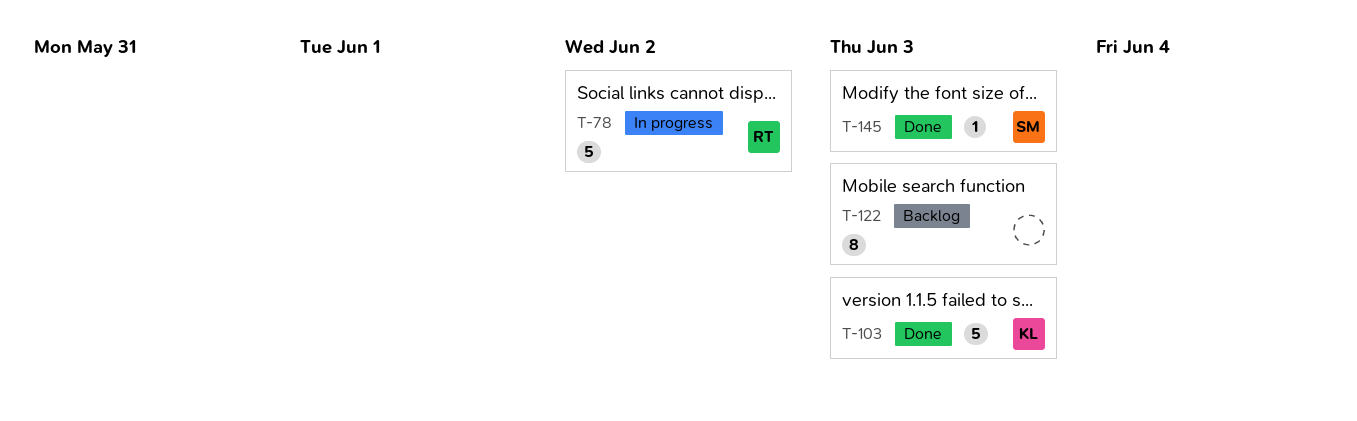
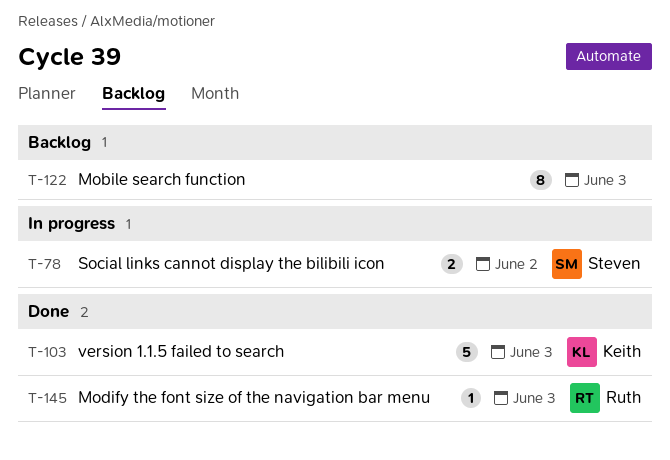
T-78, owner: Ruth -> Steven
T-78, estimate: 5 -> 2
T-145, owner: Steven -> Ruth

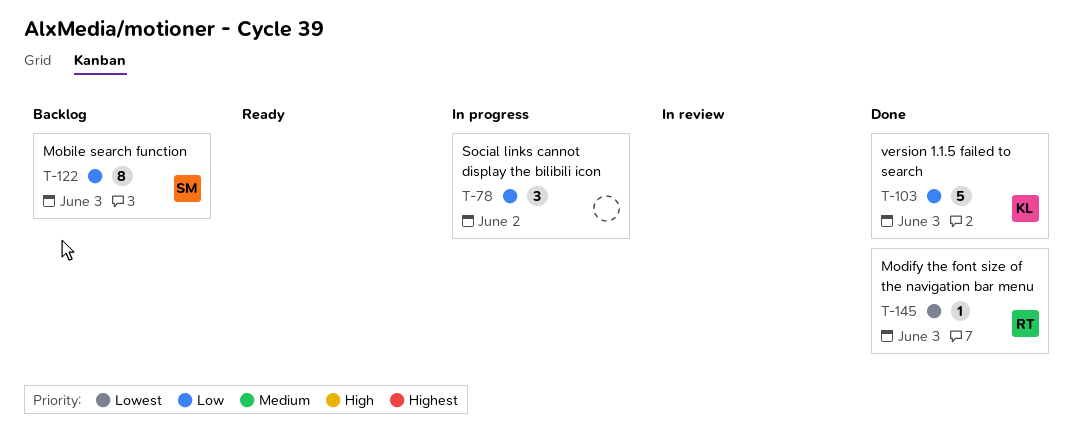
T-78, owner: Steven -> none
T-78, estimate: 2 -> 3
T-122, owner: none -> Steven

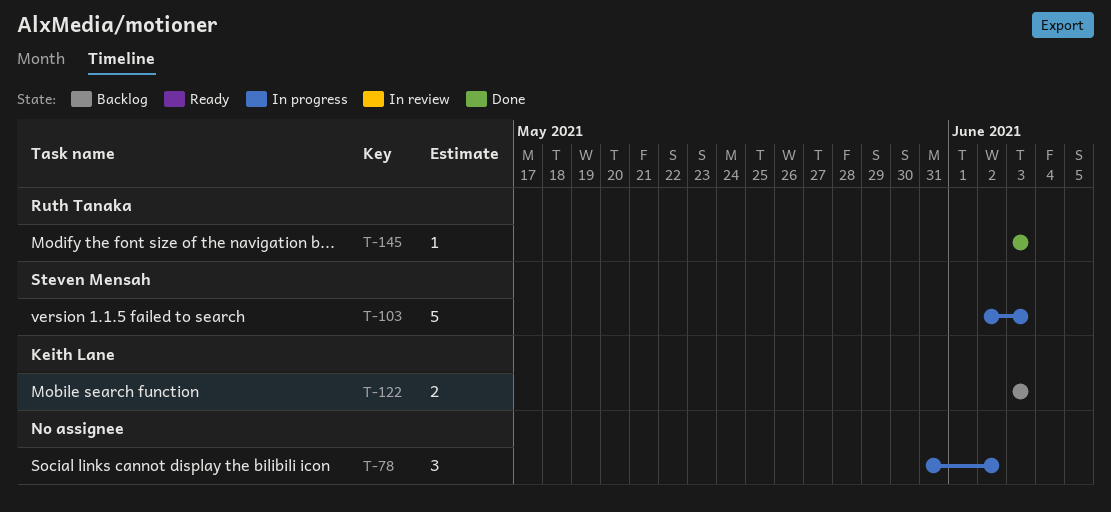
T-103, status: Done -> In progress
T-103, owner: Keith Lane -> Steven Mensah
T-122, owner: Steven Mensah -> Keith Lane
T-122, estimate: 8 -> 2

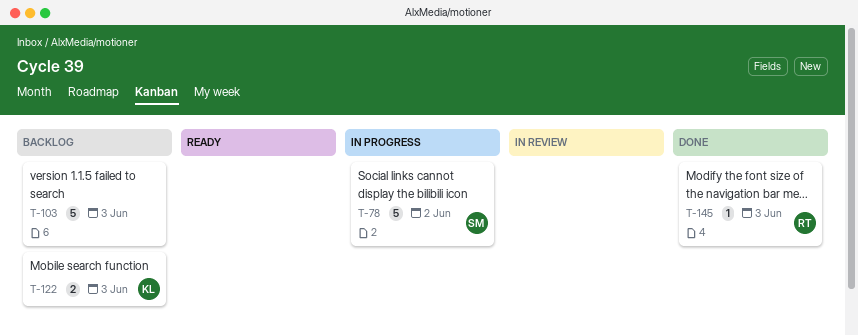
T-78, owner: none -> Steven Mensah
T-78, estimate: 3 -> 5
T-103, status: In progress -> Backlog
T-103, owner: Steven Mensah -> none

